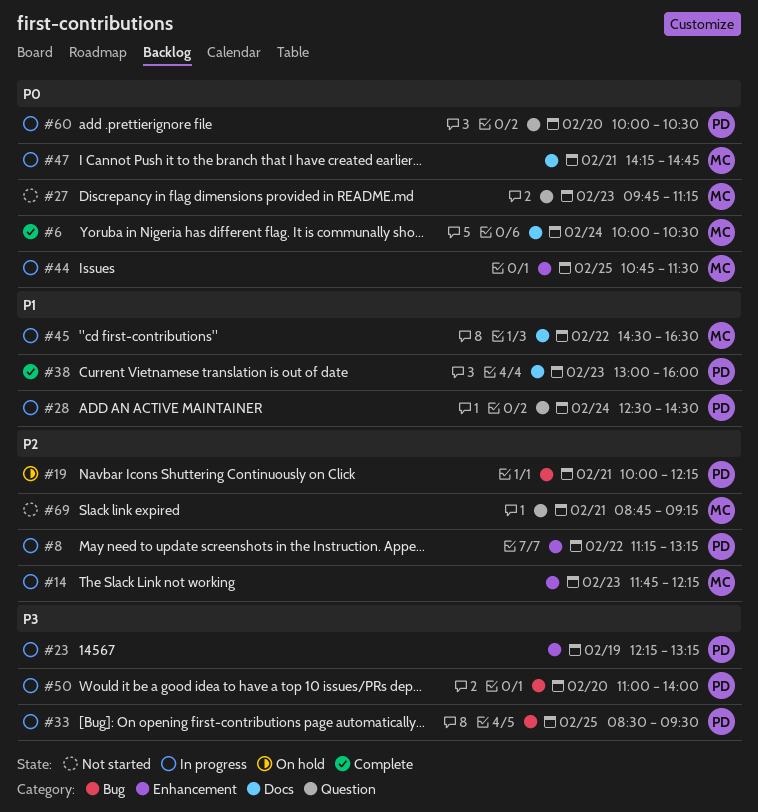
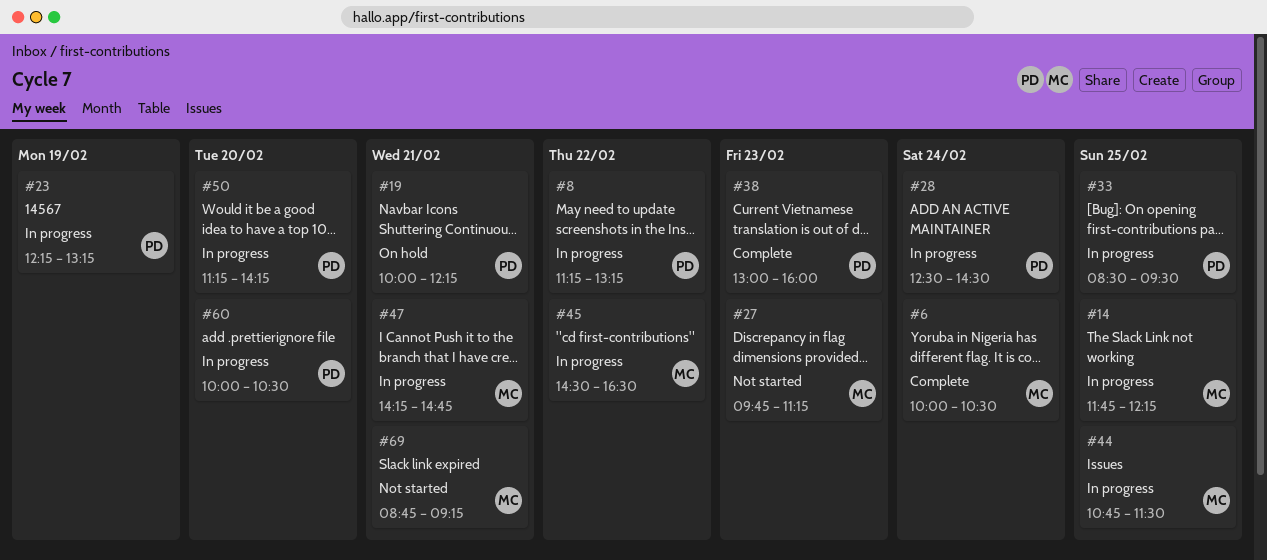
#14, day: Feb 23 -> Feb 25
#50, begins: 11:00 -> 11:15
#50, ends: 14:00 -> 14:15

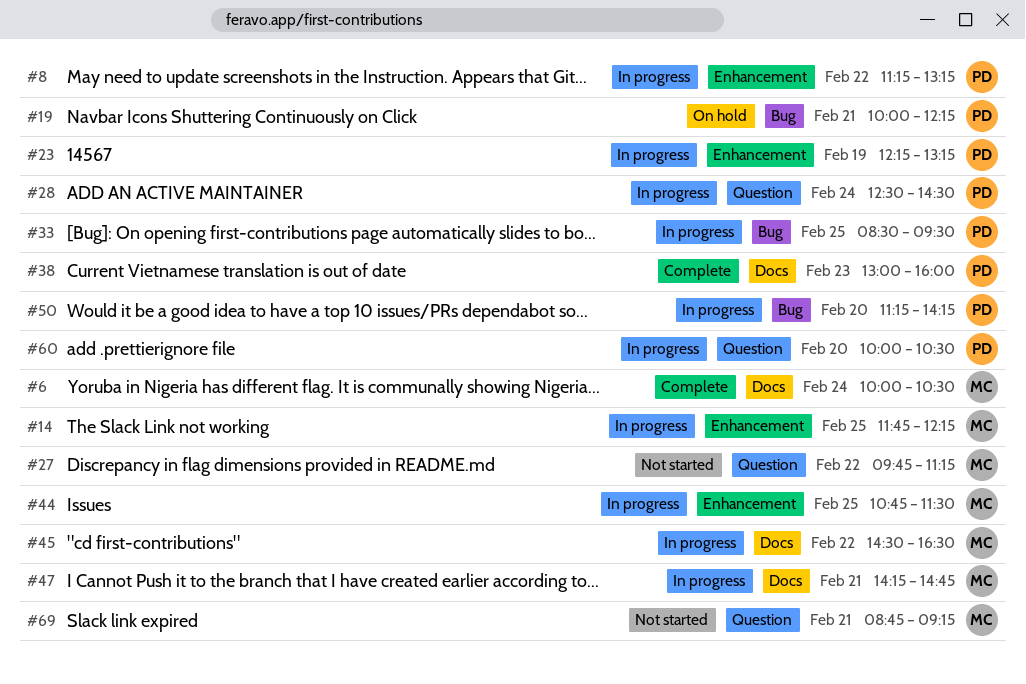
#27, day: Feb 23 -> Feb 22

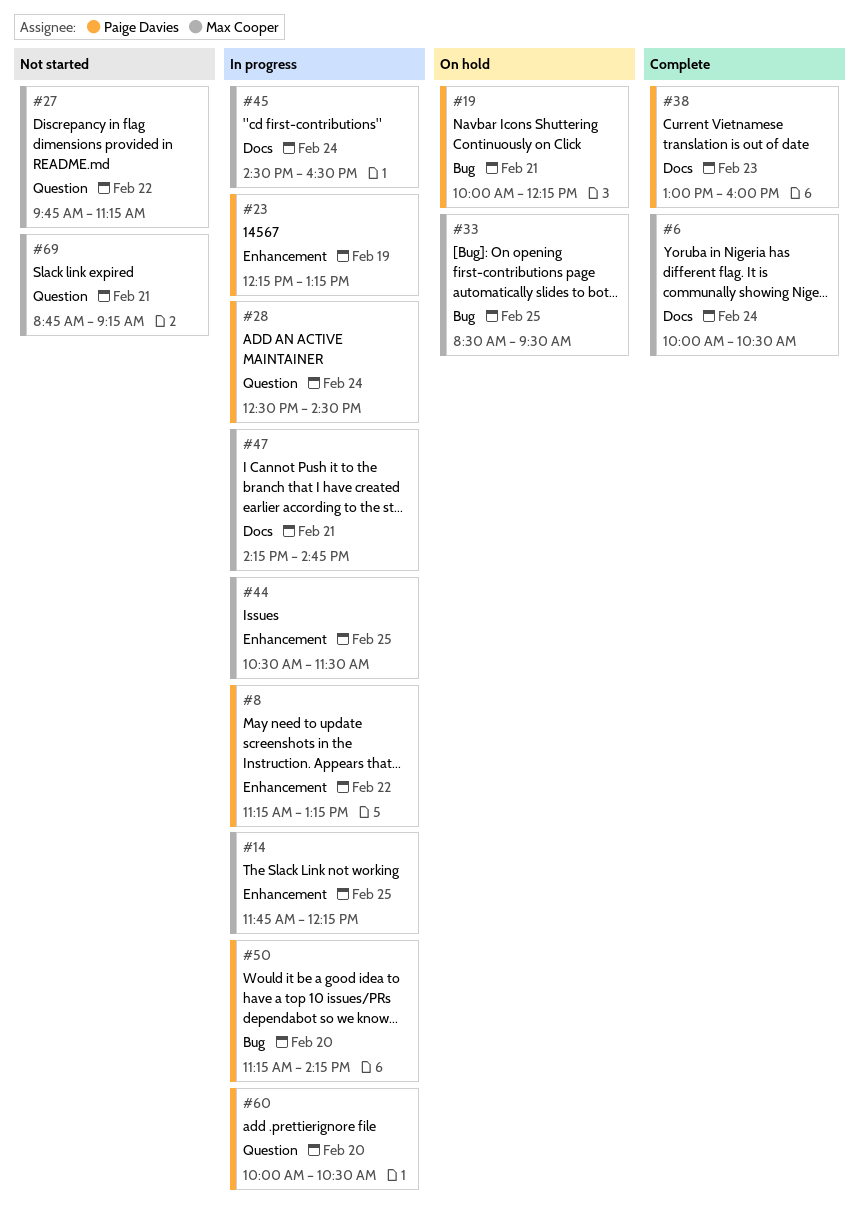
#33, status: In progress -> On hold
#33, owner: Paige Davies -> Max Cooper
#44, begins: 10:45 -> 10:30
#45, day: Feb 22 -> Feb 24

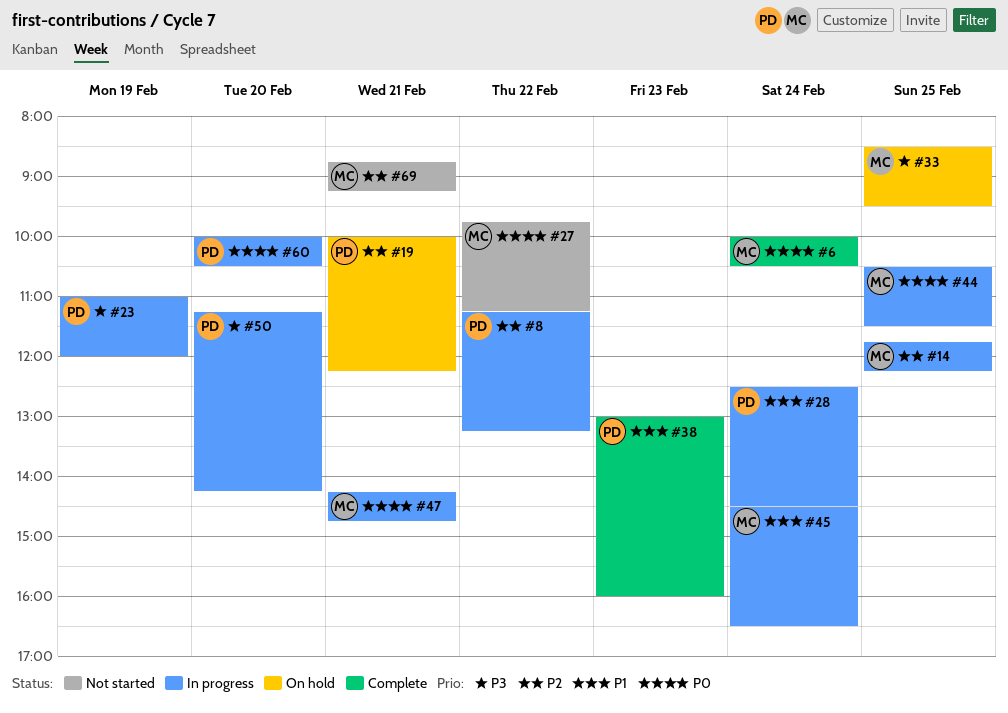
#23, begins: 12:15 -> 11:00
#23, ends: 13:15 -> 12:00

